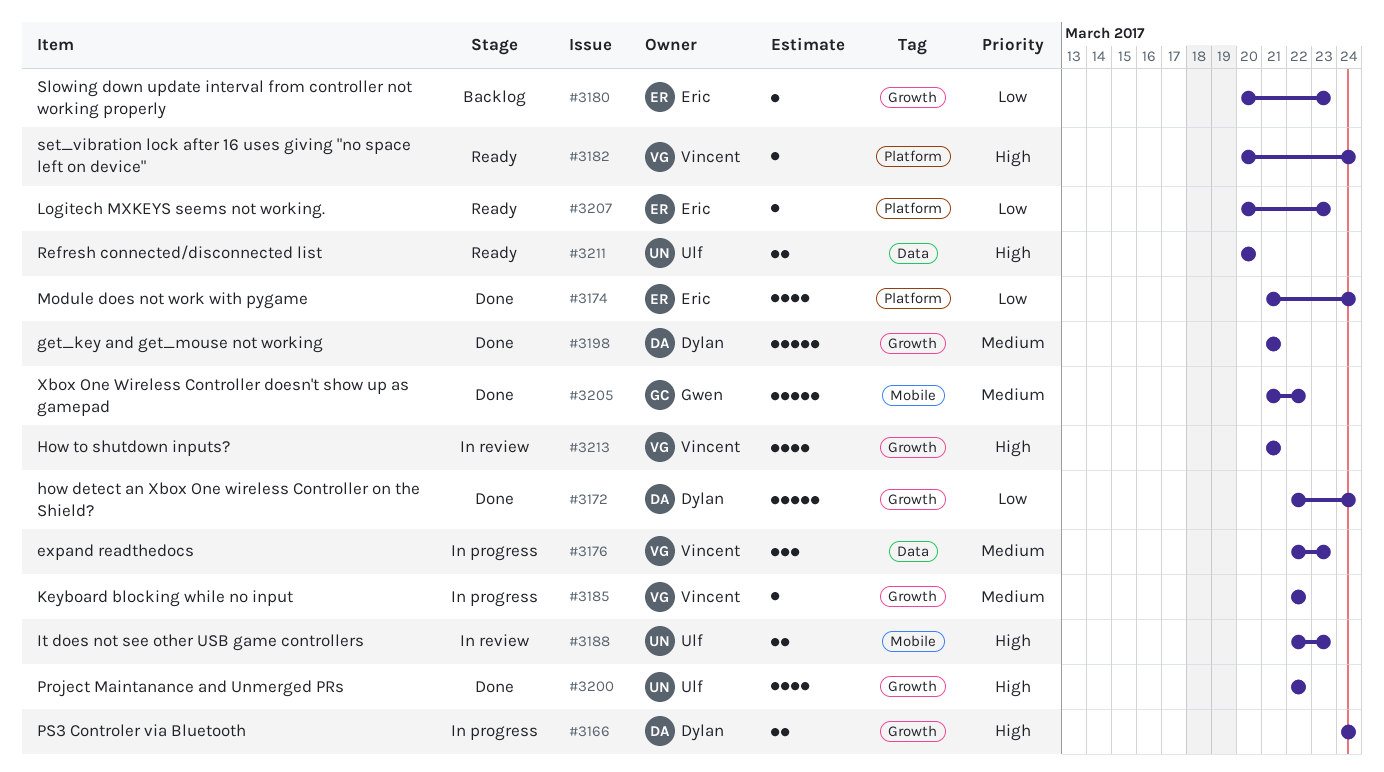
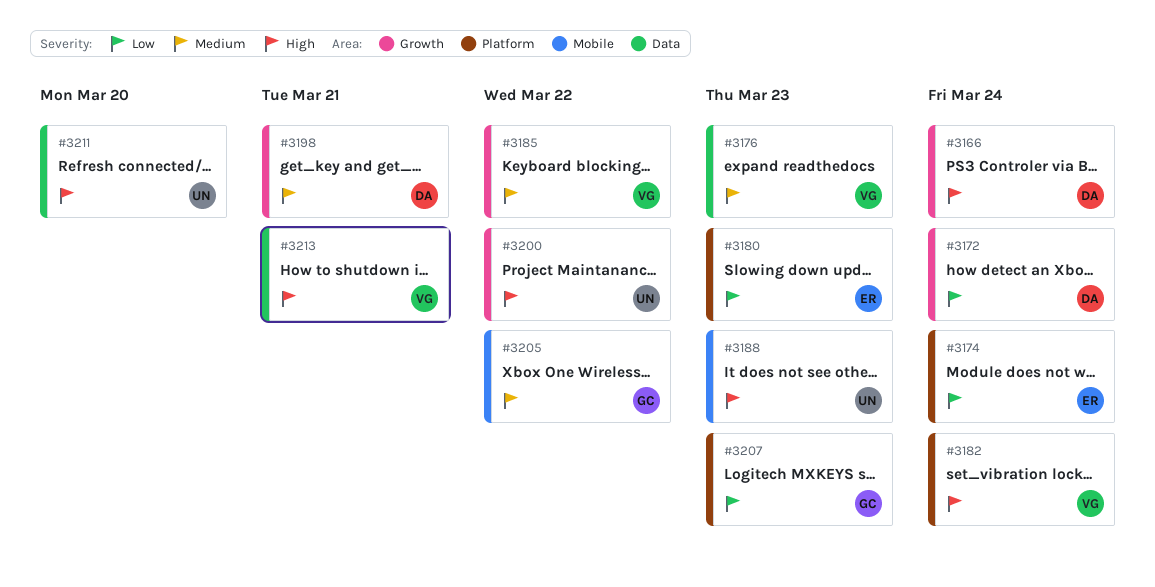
#3180, label: Growth -> Platform
#3207, owner: Eric -> Gwen
#3213, label: Growth -> Data

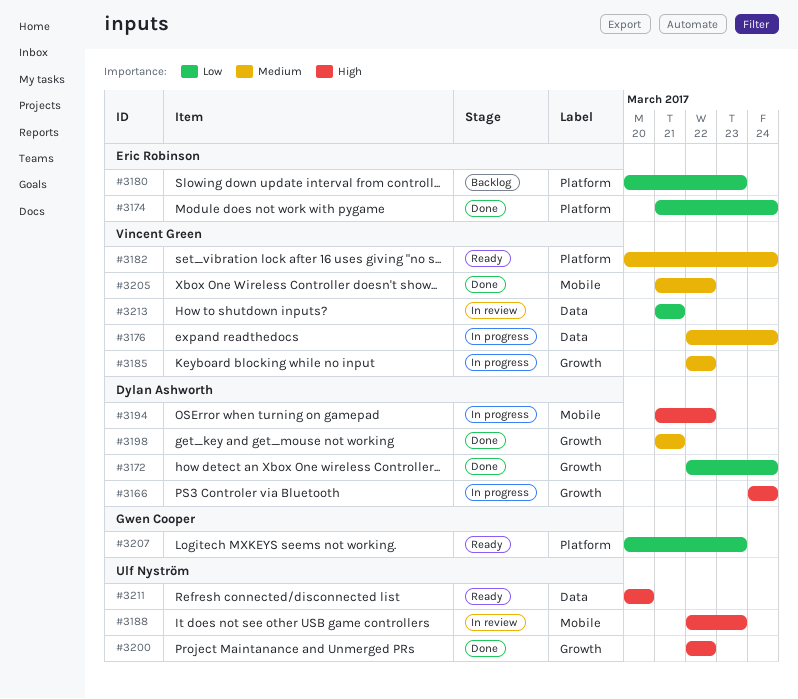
#3176, due: Mar 23 -> Mar 24
#3182, priority: High -> Medium
#3194: none -> present
#3205, owner: Gwen Cooper -> Vincent Green
#3213, priority: High -> Low

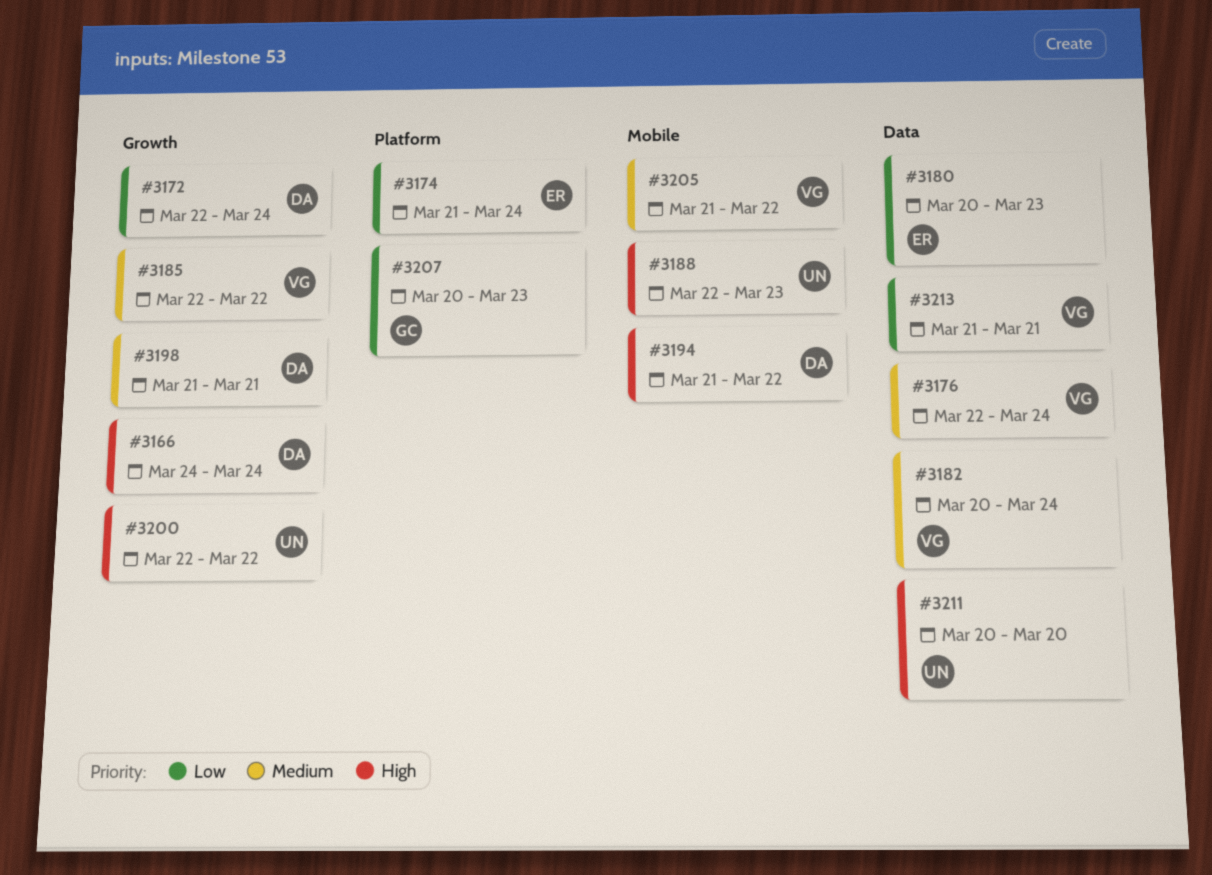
#3180, label: Platform -> Data
#3182, label: Platform -> Data

